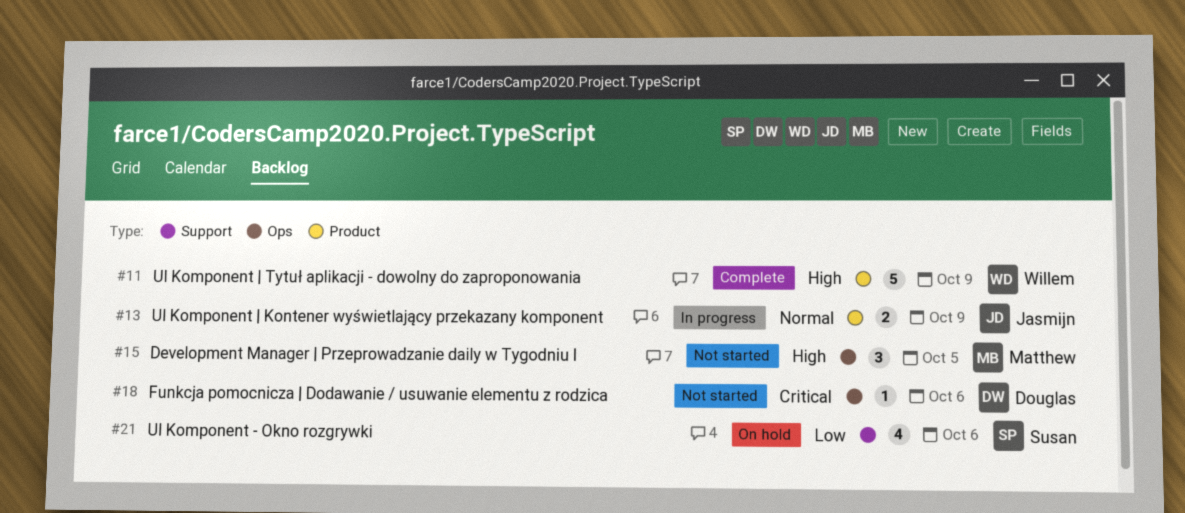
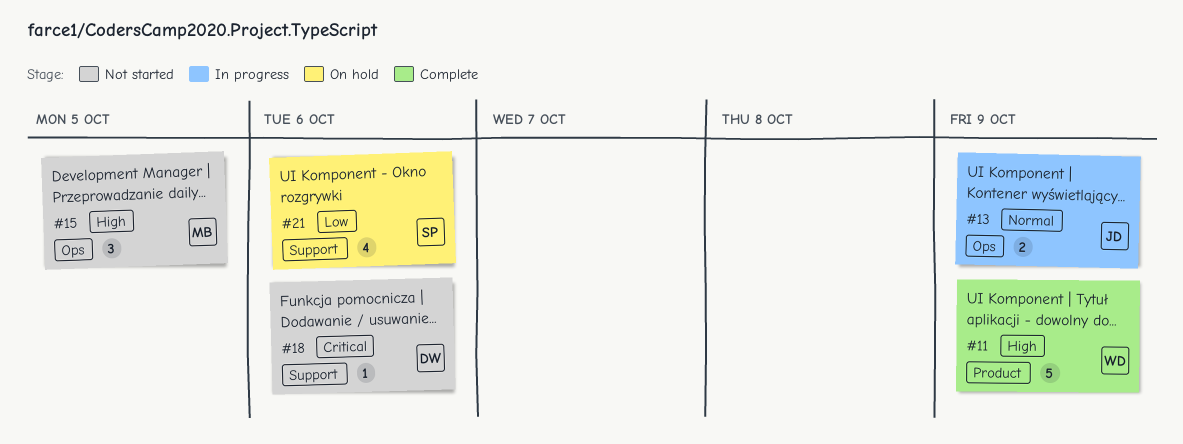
#13, label: Product -> Ops
#18, label: Ops -> Support

